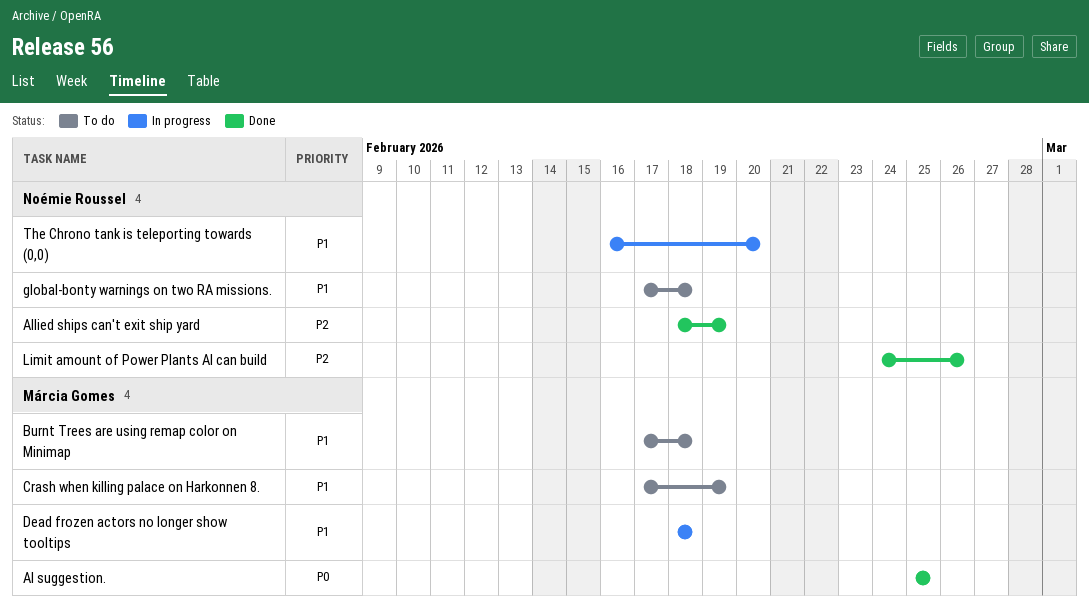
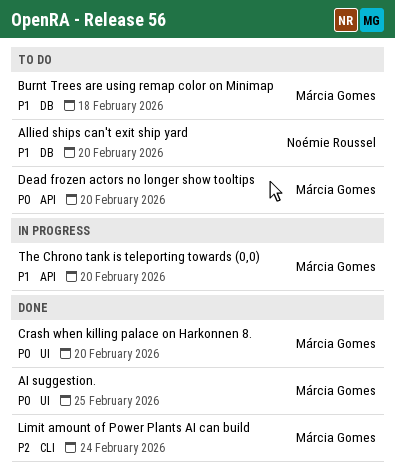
Allied ships can't exit ship yard, status: Done -> To do
Allied ships can't exit ship yard, priority: P2 -> P1
Allied ships can't exit ship yard, due: Feb 19 -> Feb 20
Crash when killing palace on Harkonnen 8., status: To do -> Done
Crash when killing palace on Harkonnen 8., priority: P1 -> P0
Crash when killing palace on Harkonnen 8., due: Feb 19 -> Feb 20
Dead frozen actors no longer show tooltips, status: In progress -> To do
Dead frozen actors no longer show tooltips, priority: P1 -> P0
Dead frozen actors no longer show tooltips, due: Feb 18 -> Feb 20
global-bonty warnings on two RA missions.: present -> none
Limit amount of Power Plants AI can build, owner: Noémie Roussel -> Márcia Gomes
Limit amount of Power Plants AI can build, due: Feb 26 -> Feb 24
The Chrono tank is teleporting towards (0,0), owner: Noémie Roussel -> Márcia Gomes

